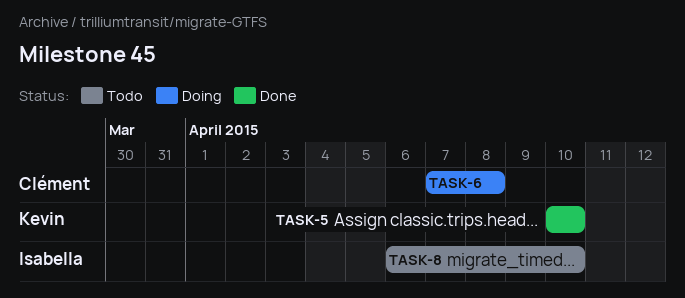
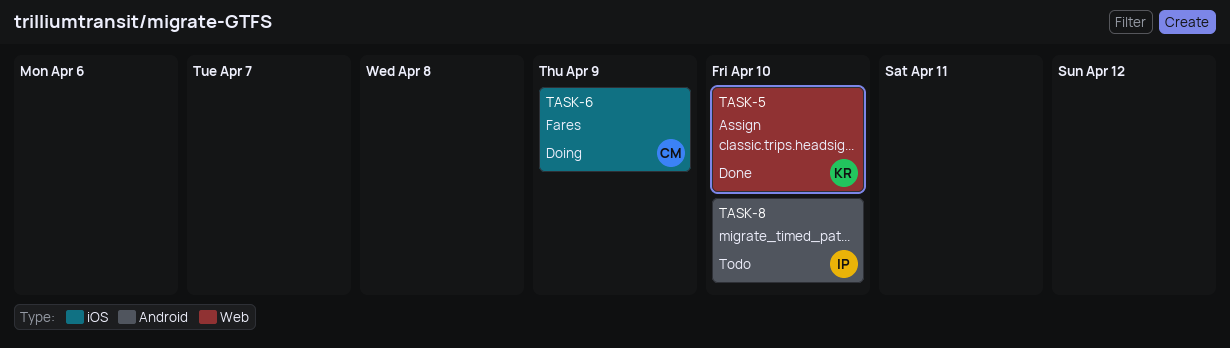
TASK-6, due: Apr 8 -> Apr 9

